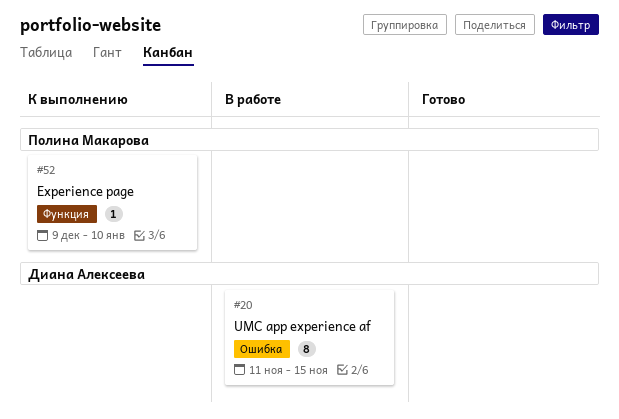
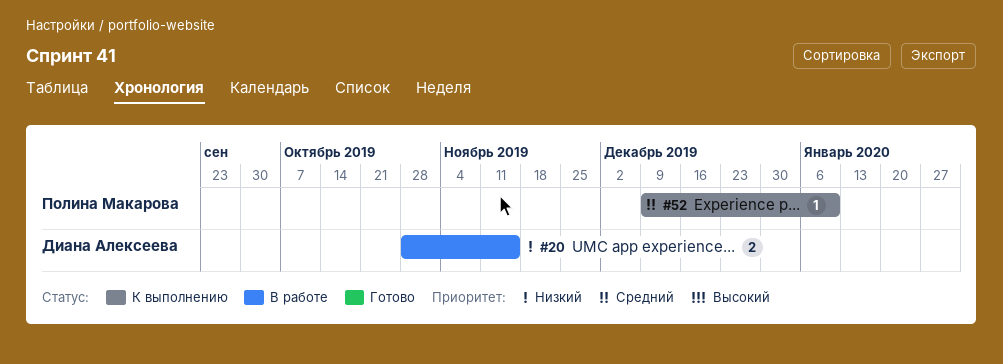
#20, estimate: 8 -> 2
#20, start: Nov 11 -> Oct 28

